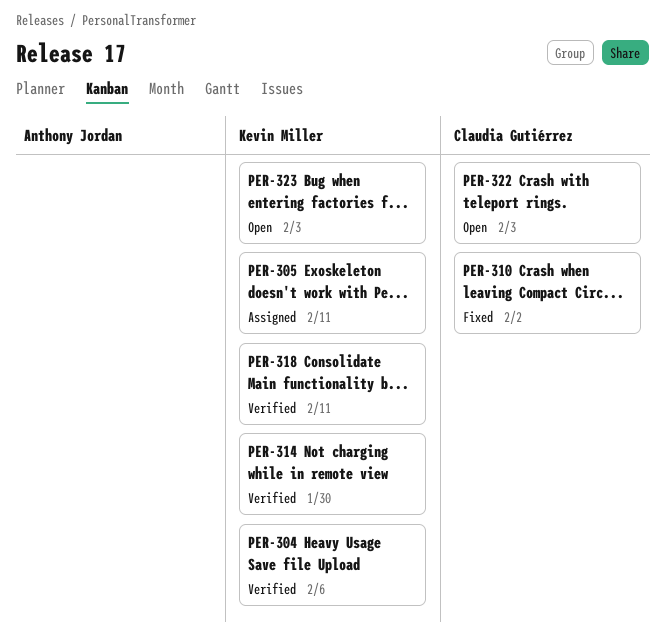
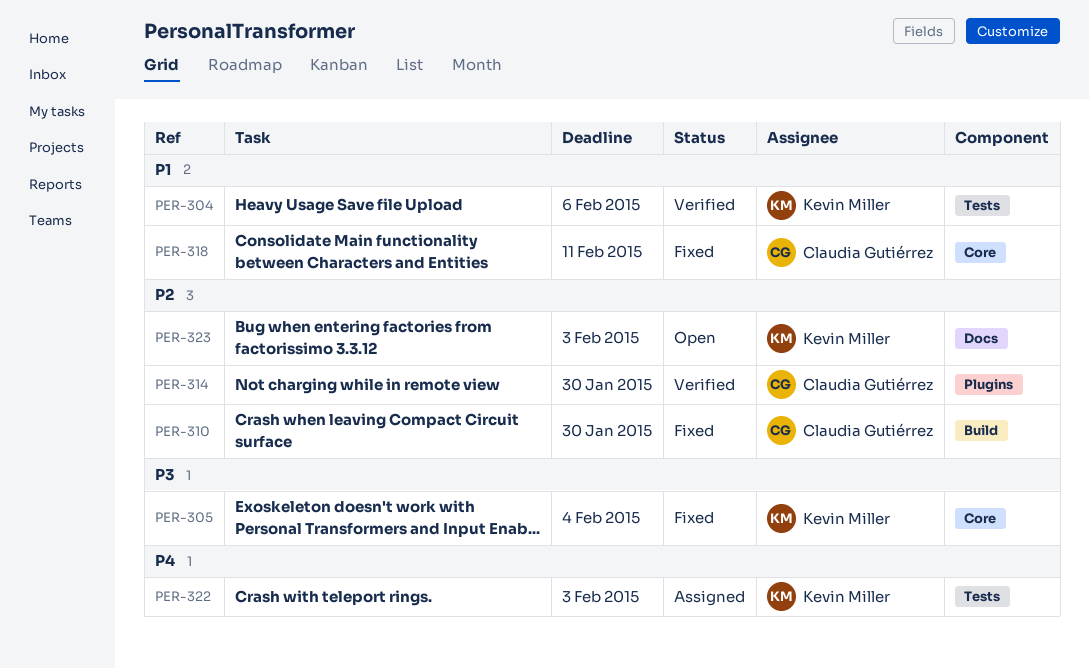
PER-305, status: Assigned -> Fixed
PER-305, due: Feb 11 -> Feb 4
PER-310, due: Feb 2 -> Jan 30
PER-314, owner: Kevin Miller -> Claudia Gutiérrez
PER-318, status: Verified -> Fixed
PER-318, owner: Kevin Miller -> Claudia Gutiérrez
PER-322, status: Open -> Assigned
PER-322, owner: Claudia Gutiérrez -> Kevin Miller

